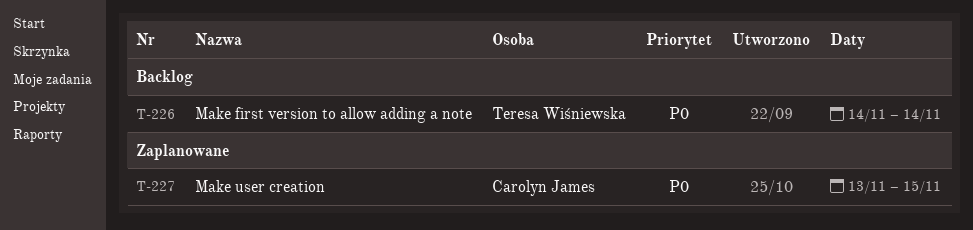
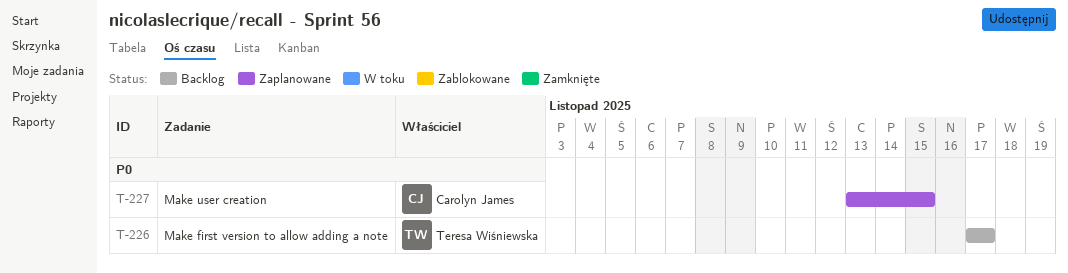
T-226, start: Nov 14 -> Nov 17
T-226, due: Nov 14 -> Nov 17

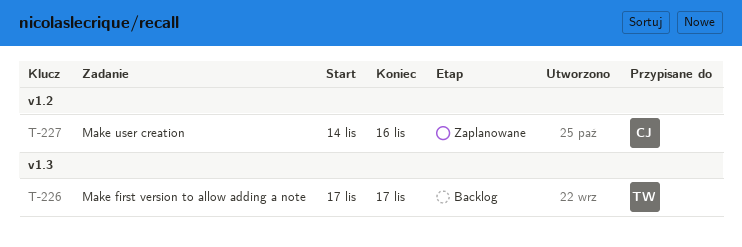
T-227, start: Nov 13 -> Nov 14
T-227, due: Nov 15 -> Nov 16

